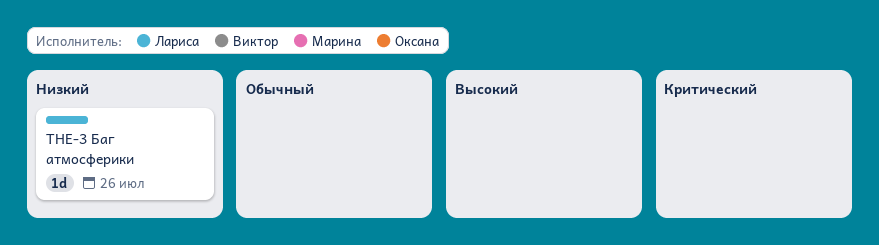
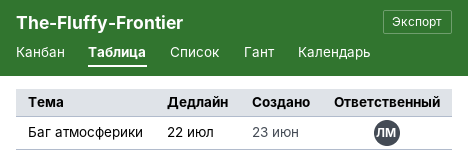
Баг атмосферики, due: Jul 26 -> Jul 22

